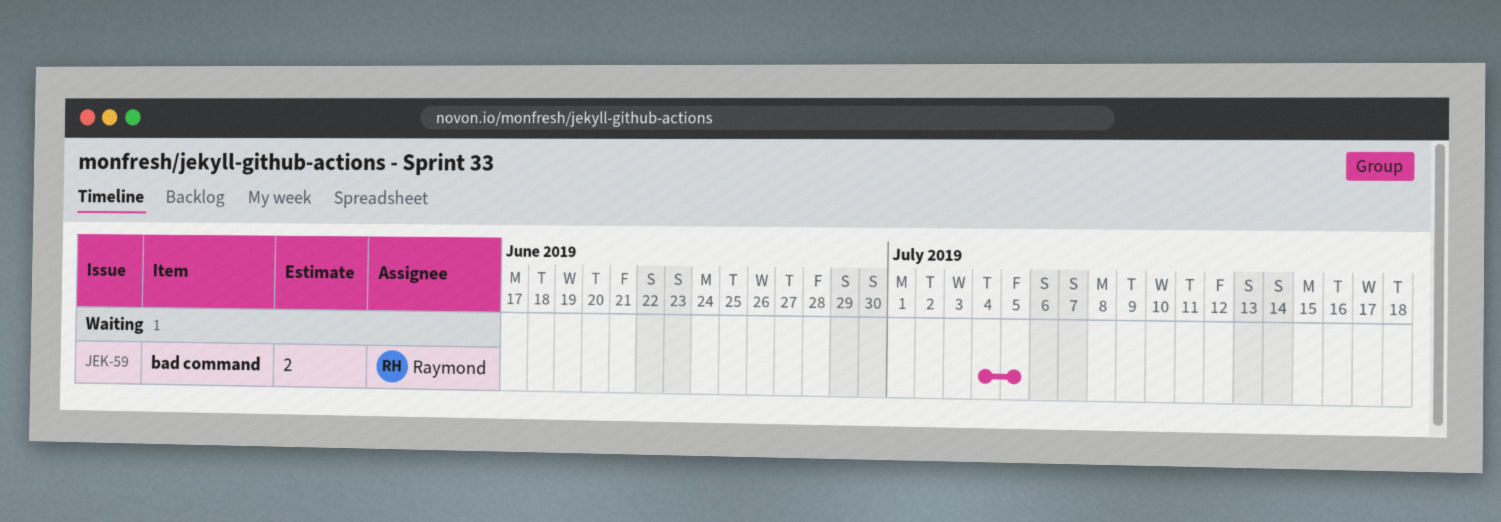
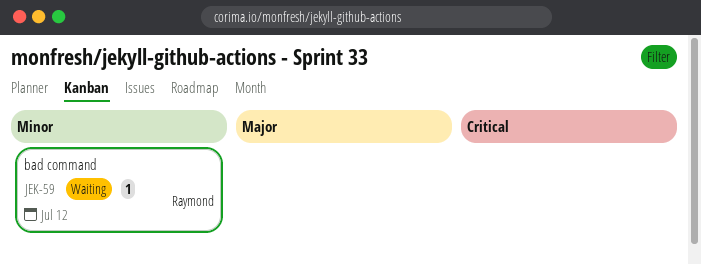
JEK-59, estimate: 2 -> 1
JEK-59, due: Jul 5 -> Jul 12

